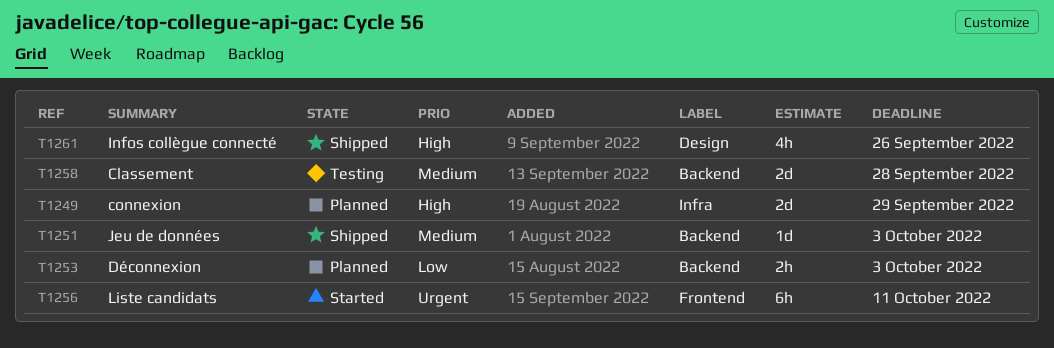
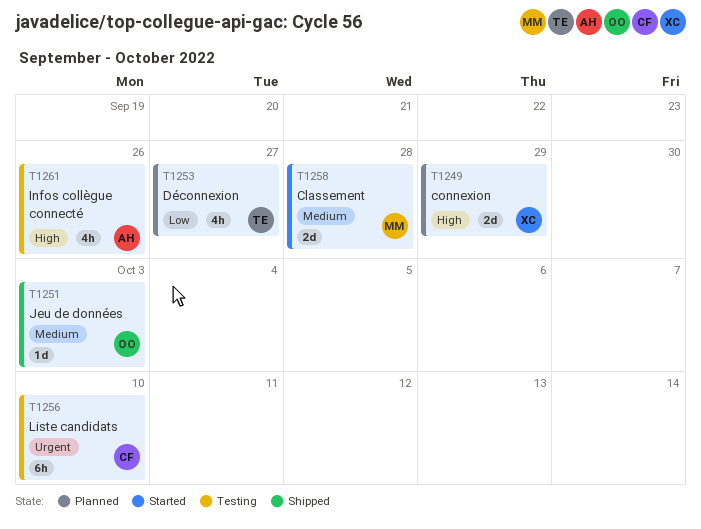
T1253, estimate: 2h -> 4h
T1253, due: Oct 3 -> Sep 27
T1256, status: Started -> Testing
T1256, due: Oct 11 -> Oct 10
T1258, status: Testing -> Started
T1261, status: Shipped -> Testing

